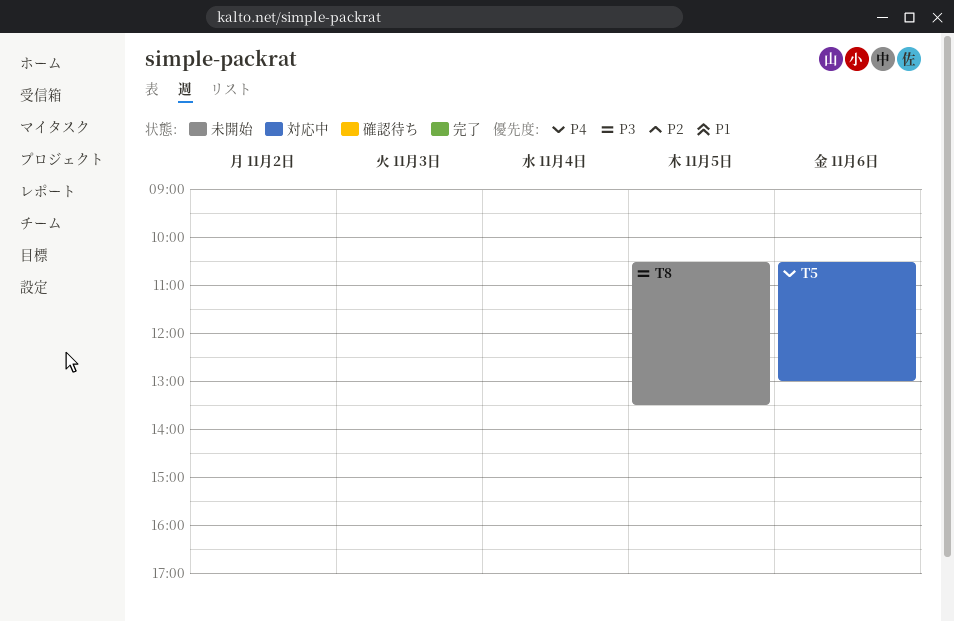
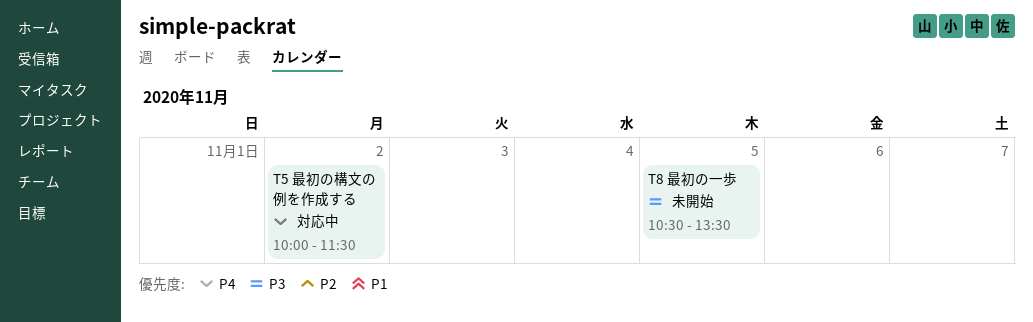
T5, day: Nov 6 -> Nov 2
T5, begins: 10:30 -> 10:00
T5, ends: 13:00 -> 11:30

